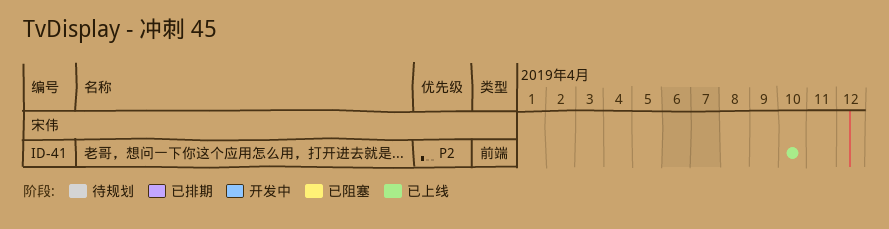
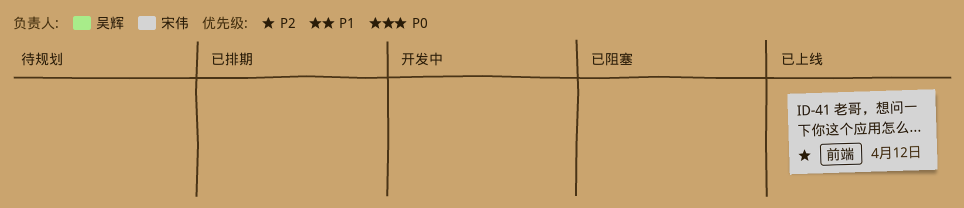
ID-41, due: Apr 10 -> Apr 12

